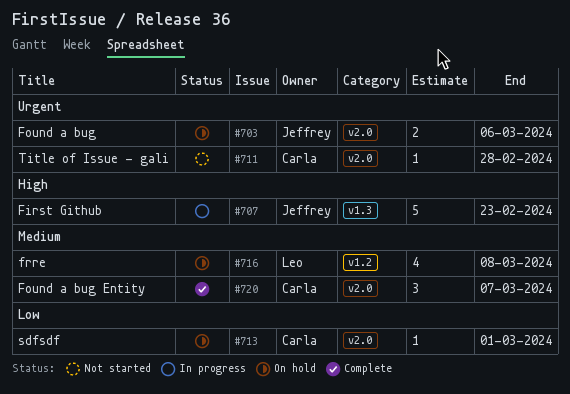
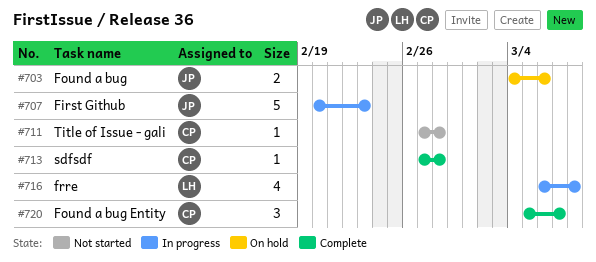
#713, status: On hold -> Complete
#713, due: Mar 1 -> Feb 28
#716, status: On hold -> In progress

